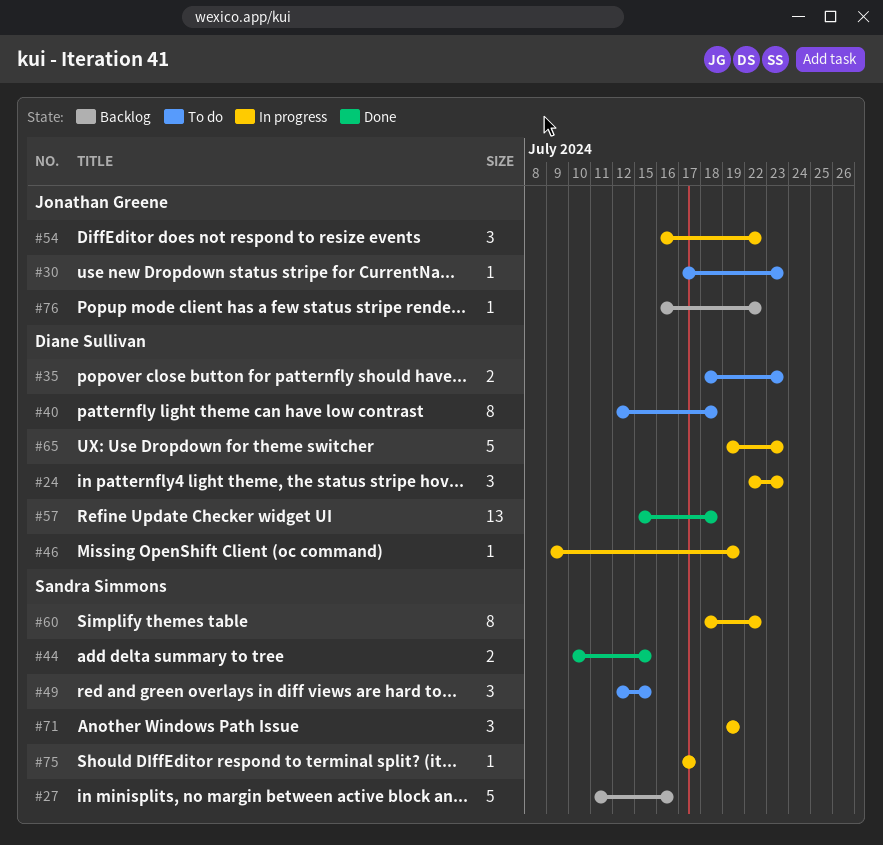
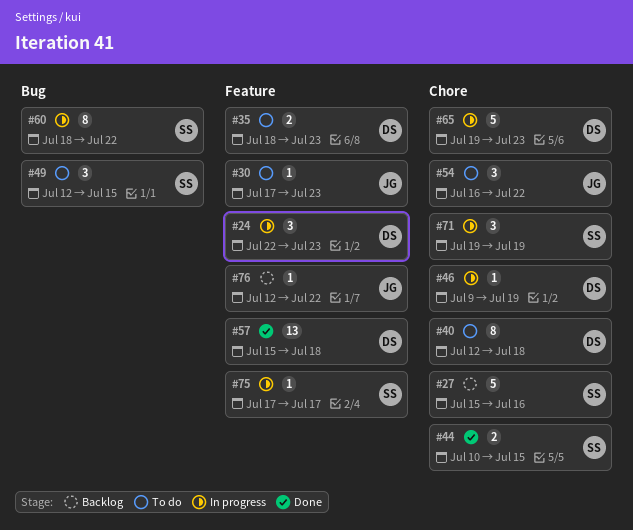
#27, start: Jul 11 -> Jul 15
#54, status: In progress -> To do
#76, start: Jul 16 -> Jul 12

